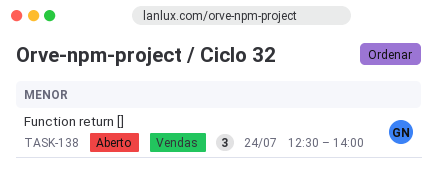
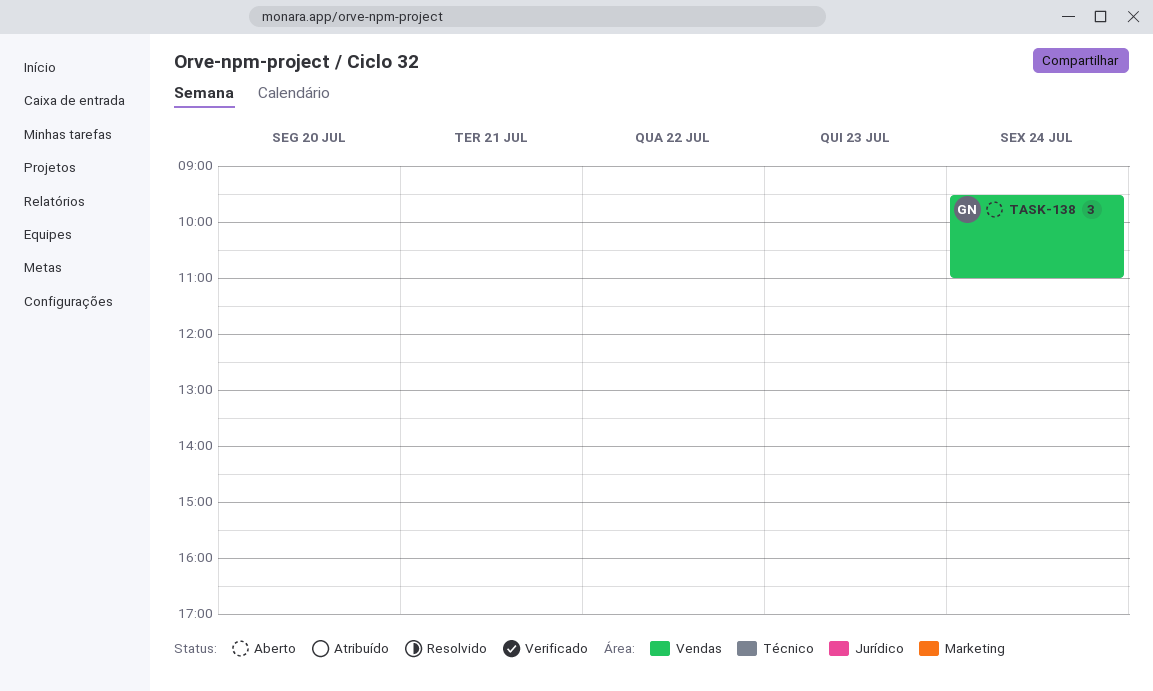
TASK-138, begins: 12:30 -> 09:30
TASK-138, ends: 14:00 -> 11:00

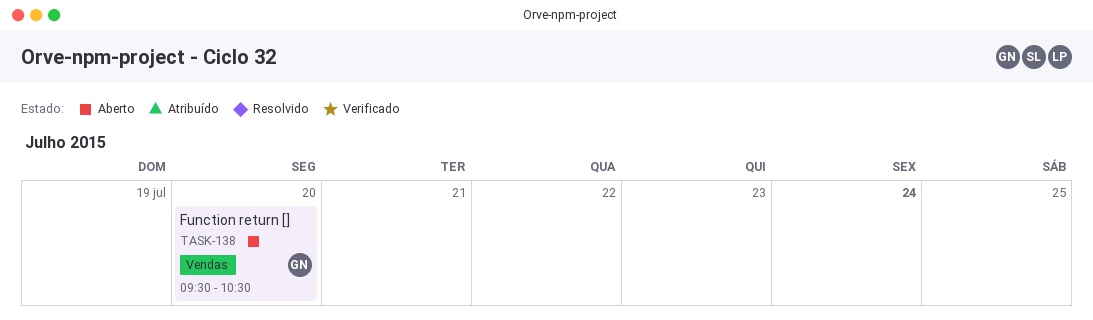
TASK-138, day: Jul 24 -> Jul 20
TASK-138, ends: 11:00 -> 10:30

